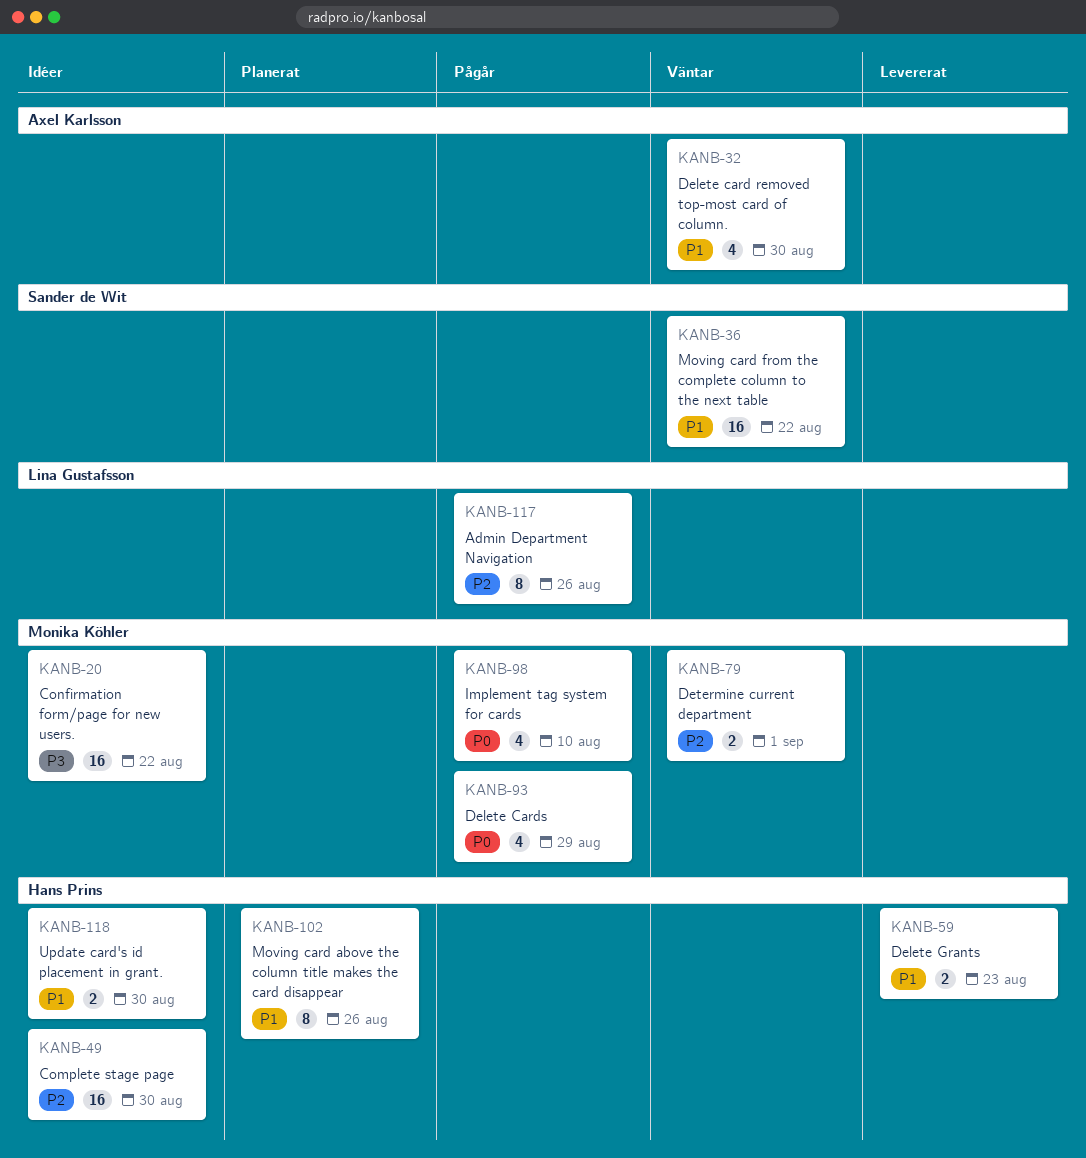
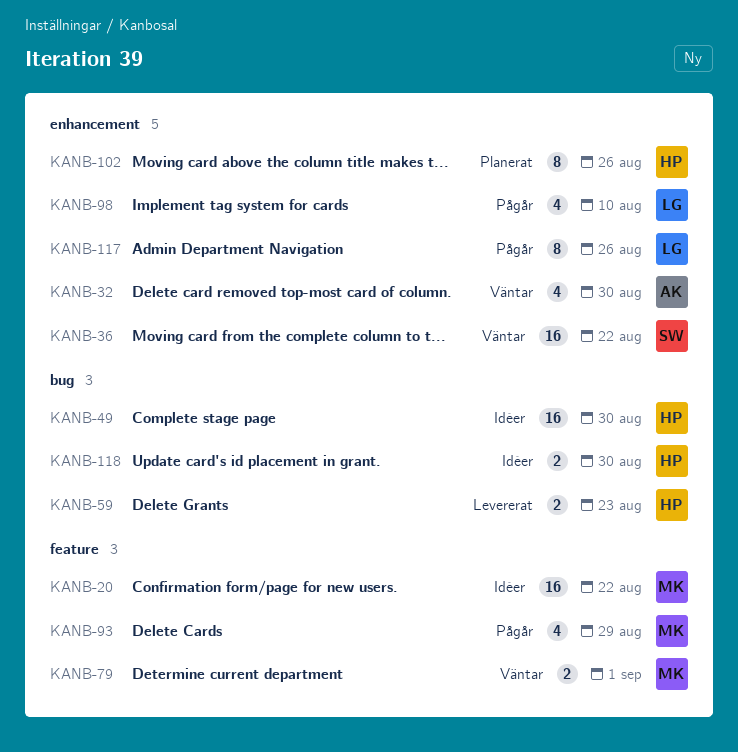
KANB-98, owner: Monika Köhler -> Lina Gustafsson

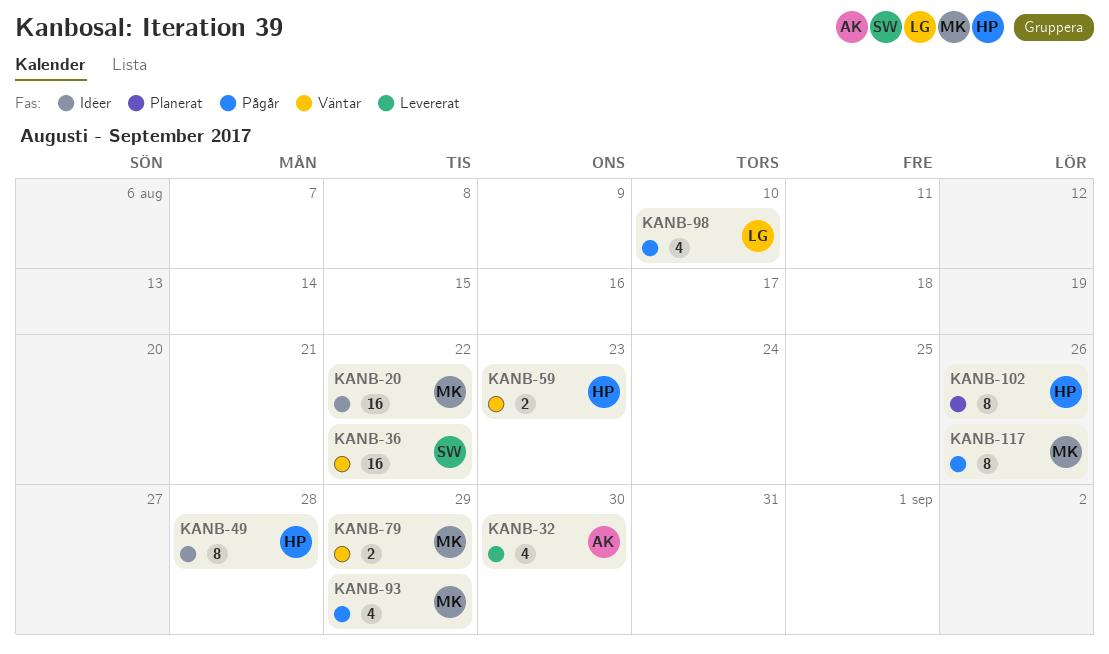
KANB-32, status: Väntar -> Levererat
KANB-49, estimate: 16 -> 8
KANB-49, due: Aug 30 -> Aug 28
KANB-59, status: Levererat -> Väntar
KANB-79, due: Sep 1 -> Aug 29
KANB-117, owner: LG -> MK
KANB-118: present -> none

